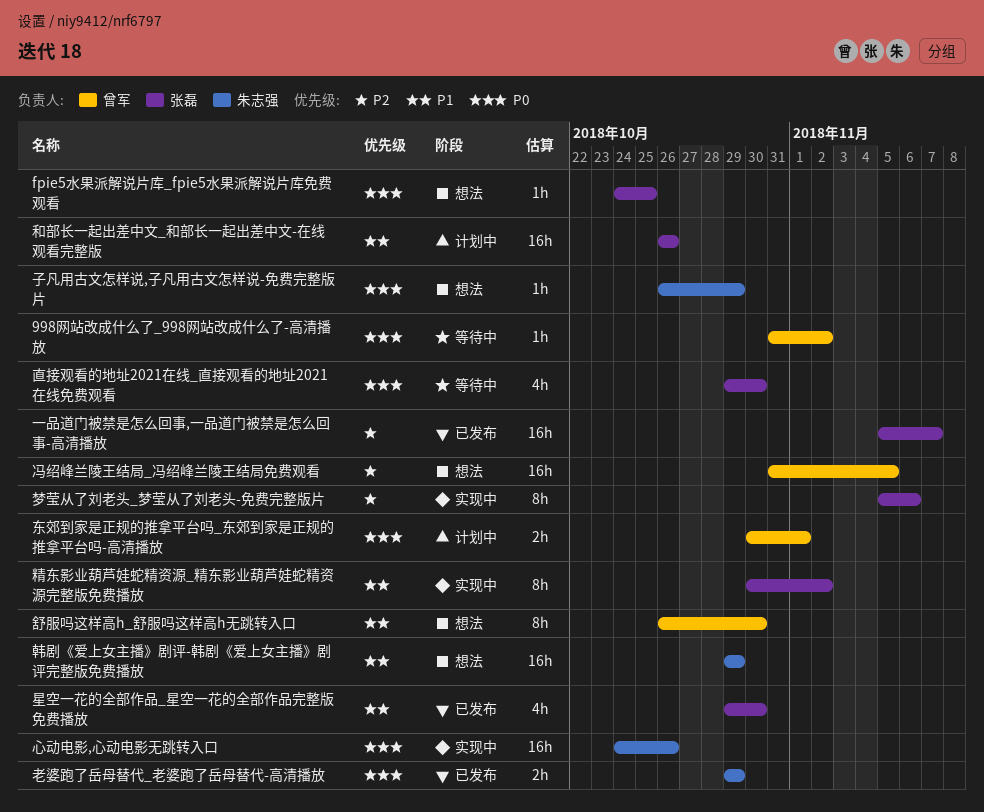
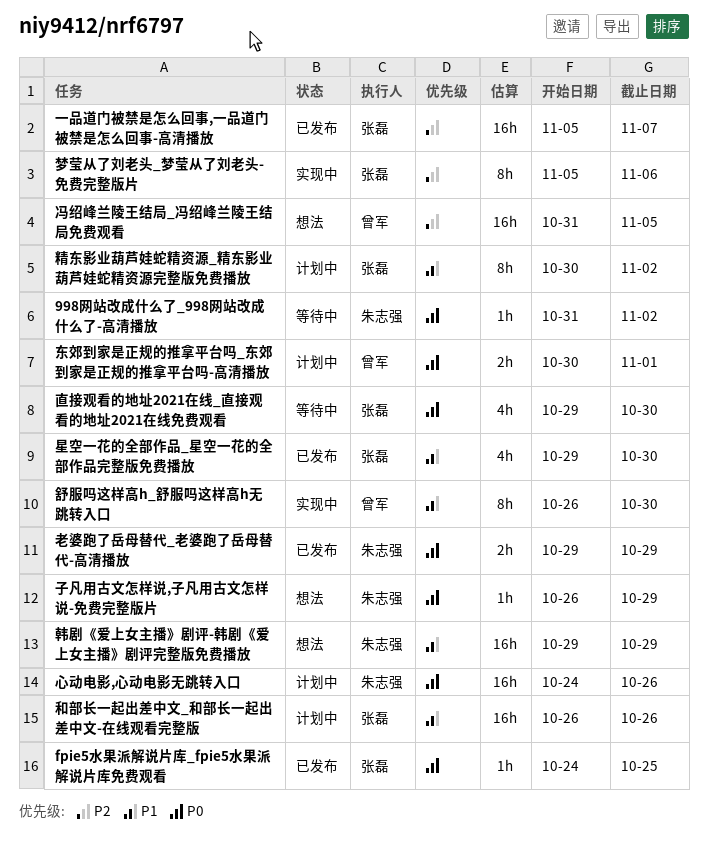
998网站改成什么了_998网站改成什么了-高清播放, owner: 曾军 -> 朱志强
fpie5水果派解说片库_fpie5水果派解说片库免费观看, status: 想法 -> 已发布
心动电影,心动电影无跳转入口, status: 实现中 -> 计划中
精东影业葫芦娃蛇精资源_精东影业葫芦娃蛇精资源完整版免费播放, status: 实现中 -> 计划中
舒服吗这样高h_舒服吗这样高h无跳转入口, status: 想法 -> 实现中

